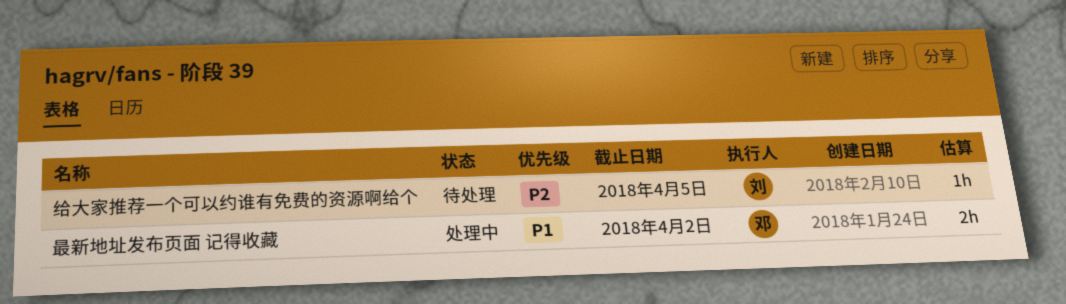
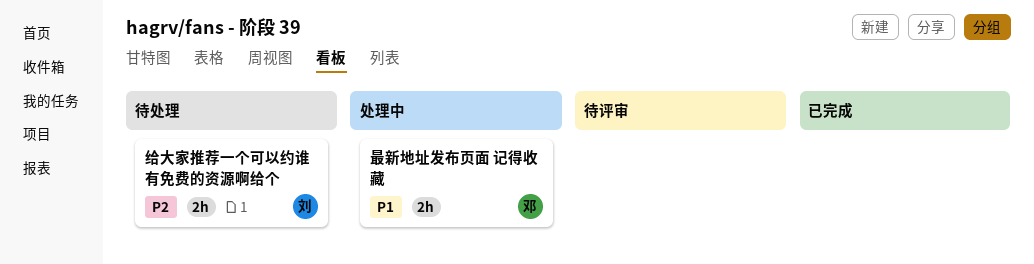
给大家推荐一个可以约谁有免费的资源啊给个, estimate: 1h -> 2h

